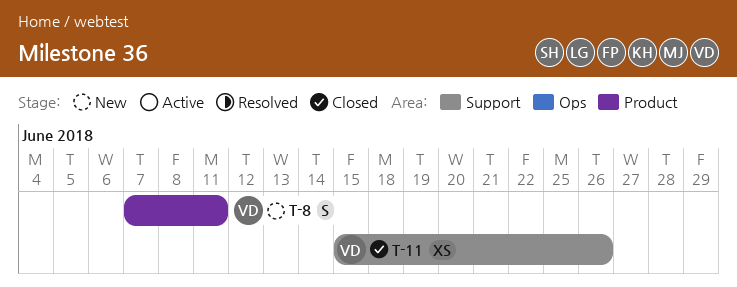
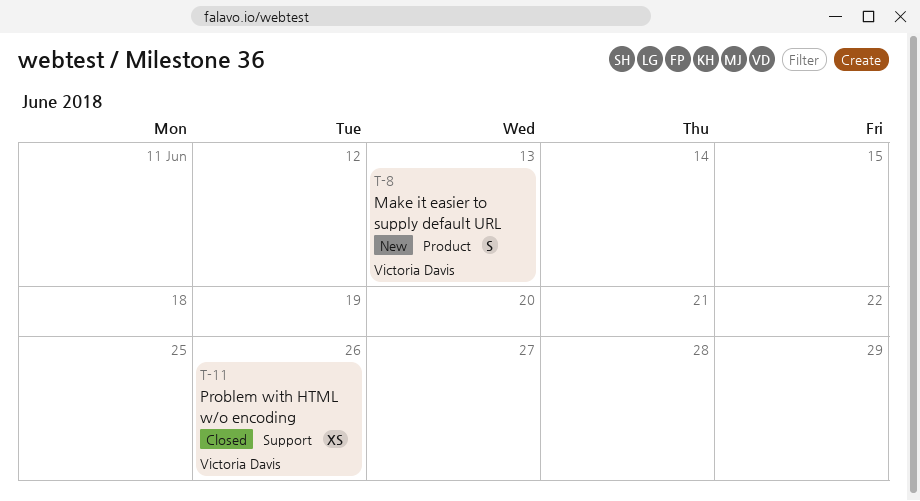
T-8, due: Jun 11 -> Jun 13

